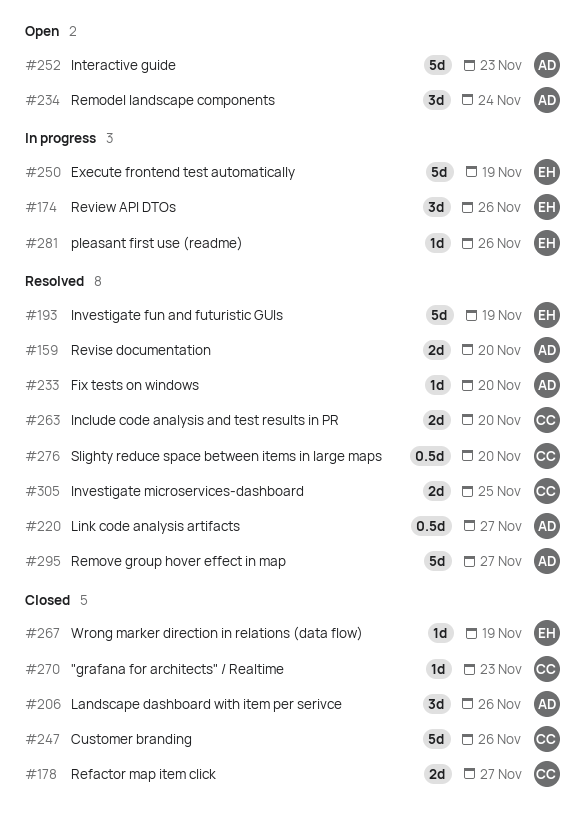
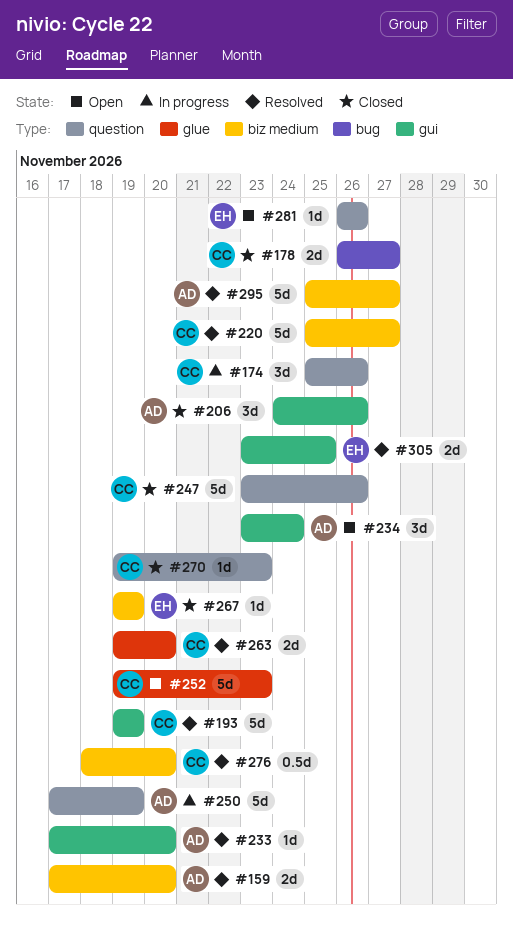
#174, owner: EH -> CC
#193, owner: EH -> CC
#220, owner: AD -> CC
#220, estimate: 0.5d -> 5d
#250, owner: EH -> AD
#252, owner: AD -> CC
#281, status: In progress -> Open
#305, owner: CC -> EH

